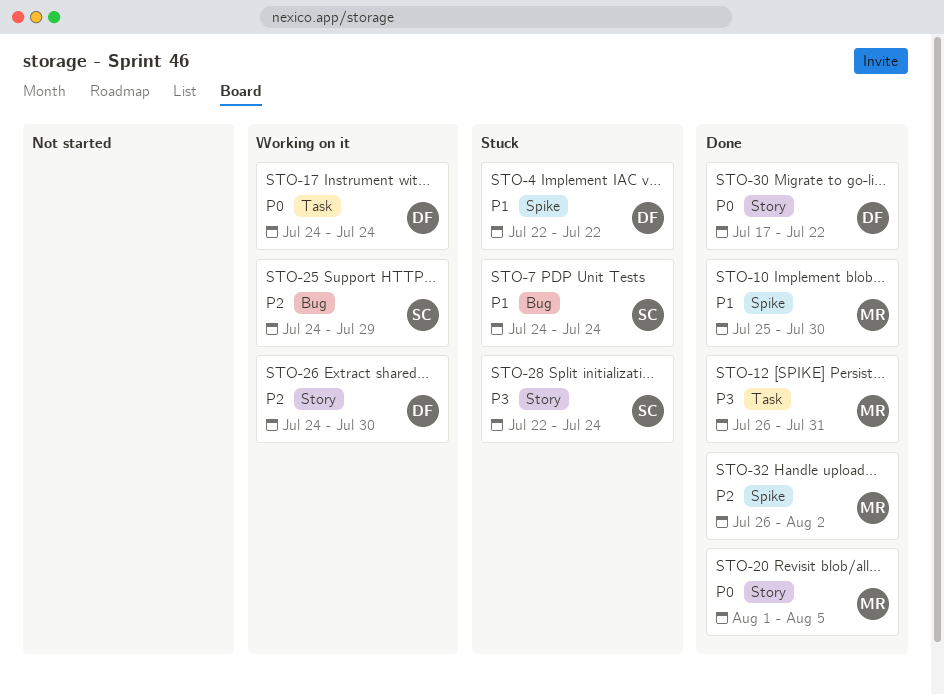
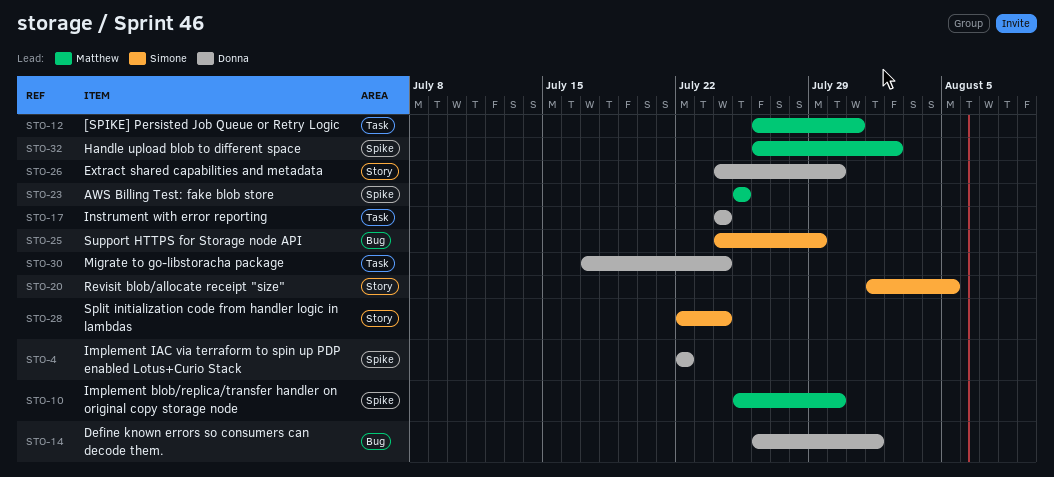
STO-7: present -> none
STO-14: none -> present
STO-20, owner: Matthew -> Simone
STO-23: none -> present
STO-30, label: Story -> Task
STO-30, due: Jul 22 -> Jul 24

